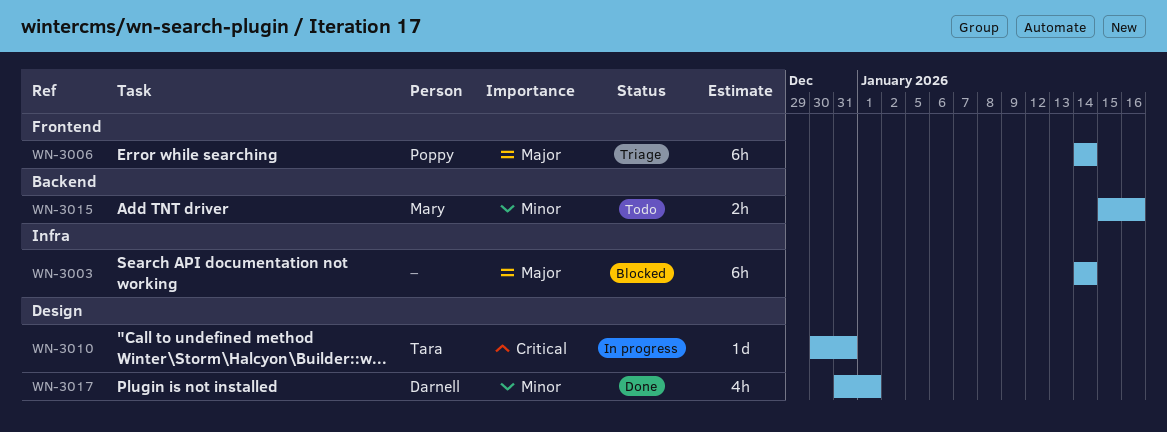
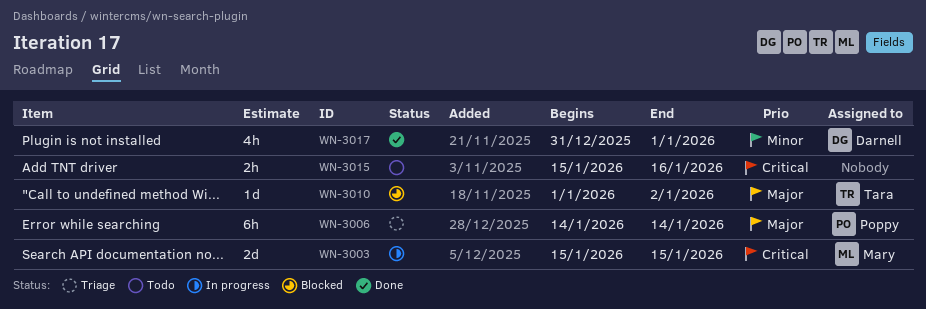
WN-3003, status: Blocked -> In progress
WN-3003, owner: none -> Mary
WN-3003, priority: Major -> Critical
WN-3003, estimate: 6h -> 2d
WN-3003, start: Jan 14 -> Jan 15
WN-3003, due: Jan 14 -> Jan 15
WN-3010, status: In progress -> Blocked
WN-3010, priority: Critical -> Major
WN-3010, start: Dec 30 -> Jan 1
WN-3010, due: Dec 31 -> Jan 2
WN-3015, owner: Mary -> none
WN-3015, priority: Minor -> Critical

